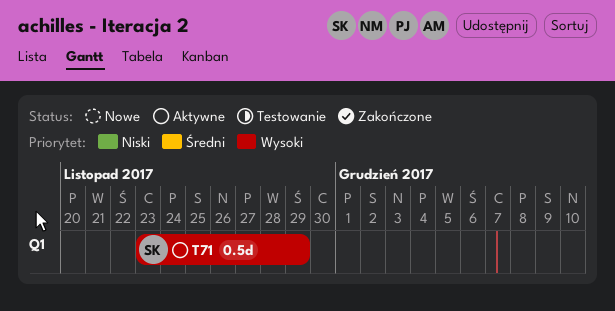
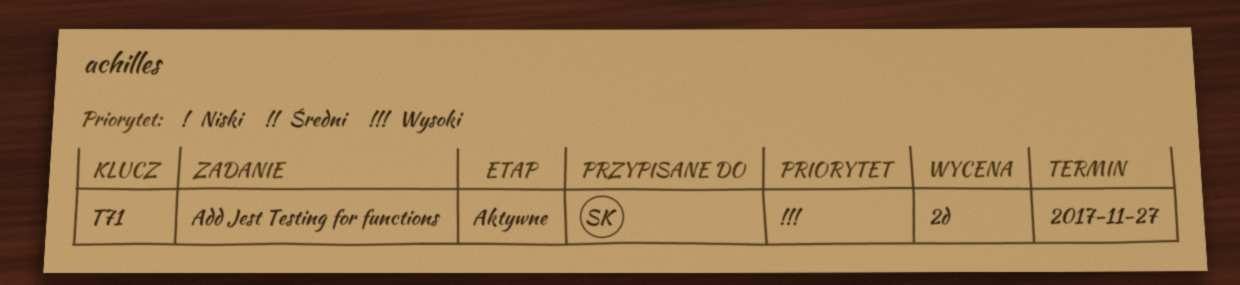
T71, estimate: 0.5d -> 2d
T71, due: Nov 29 -> Nov 27

